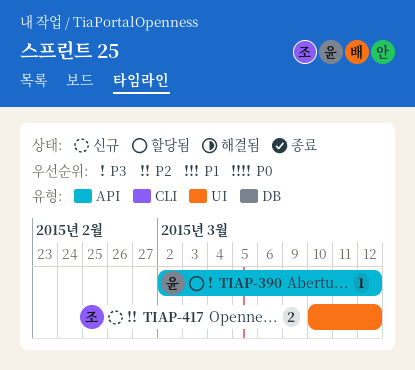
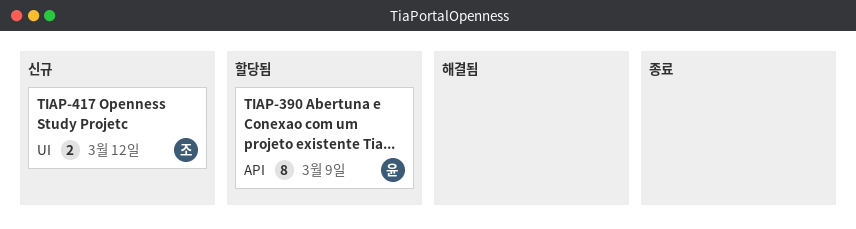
TIAP-390, estimate: 1 -> 8
TIAP-390, due: Mar 12 -> Mar 9

